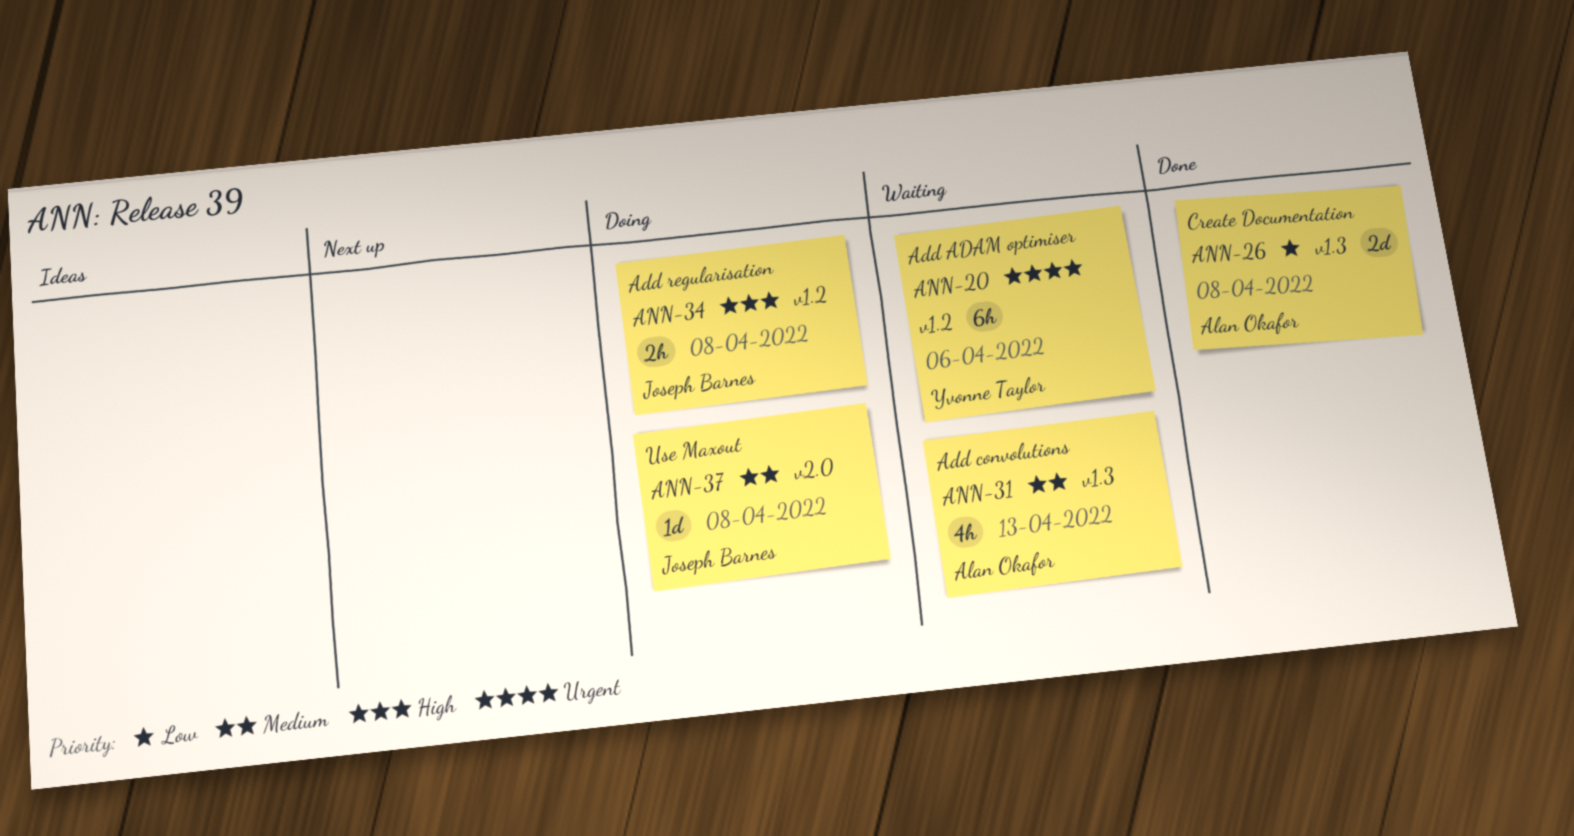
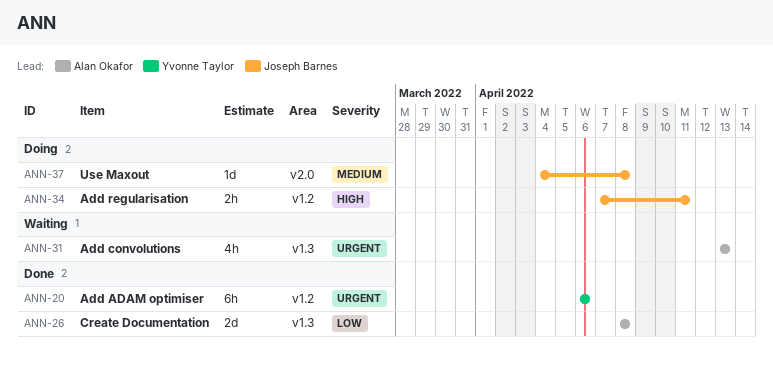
ANN-20, status: Waiting -> Done
ANN-31, priority: Medium -> Urgent
ANN-34, due: Apr 8 -> Apr 11

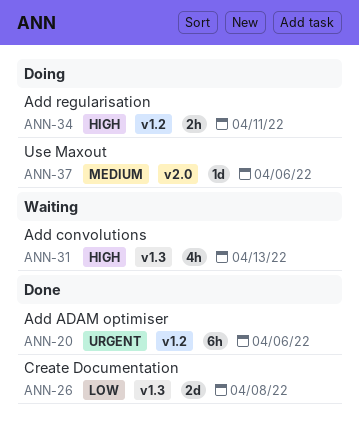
ANN-31, priority: Urgent -> High
ANN-37, due: Apr 8 -> Apr 6

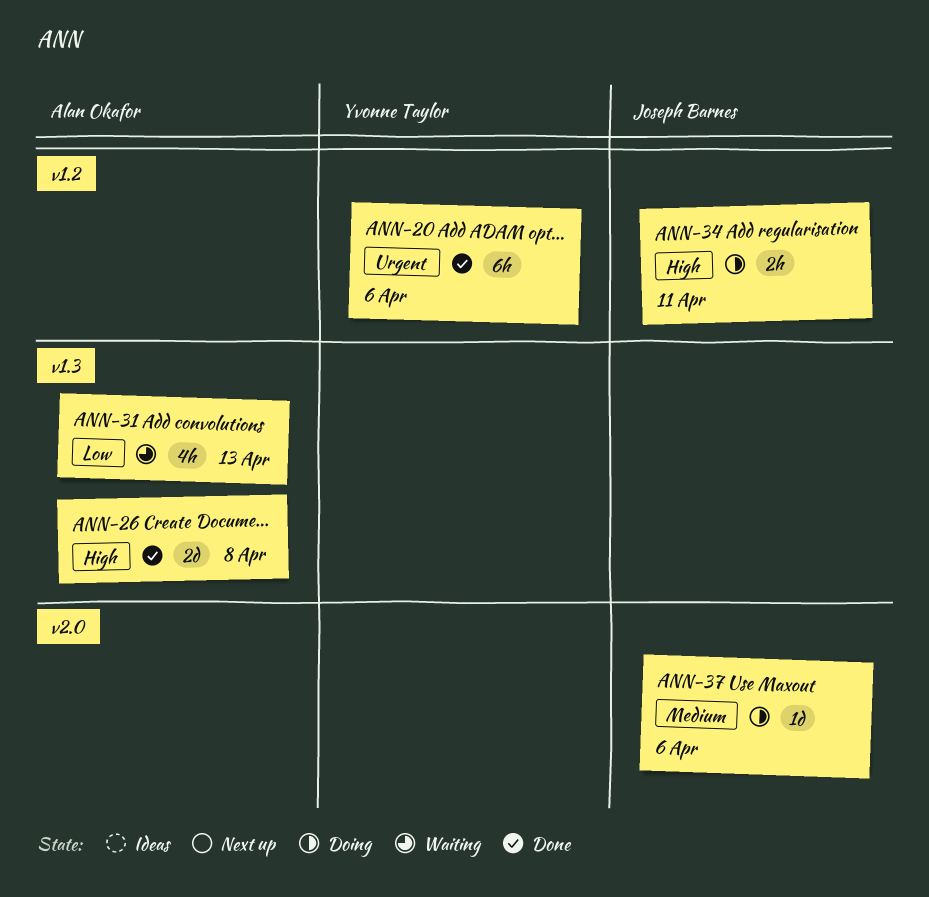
ANN-26, priority: Low -> High
ANN-31, priority: High -> Low

